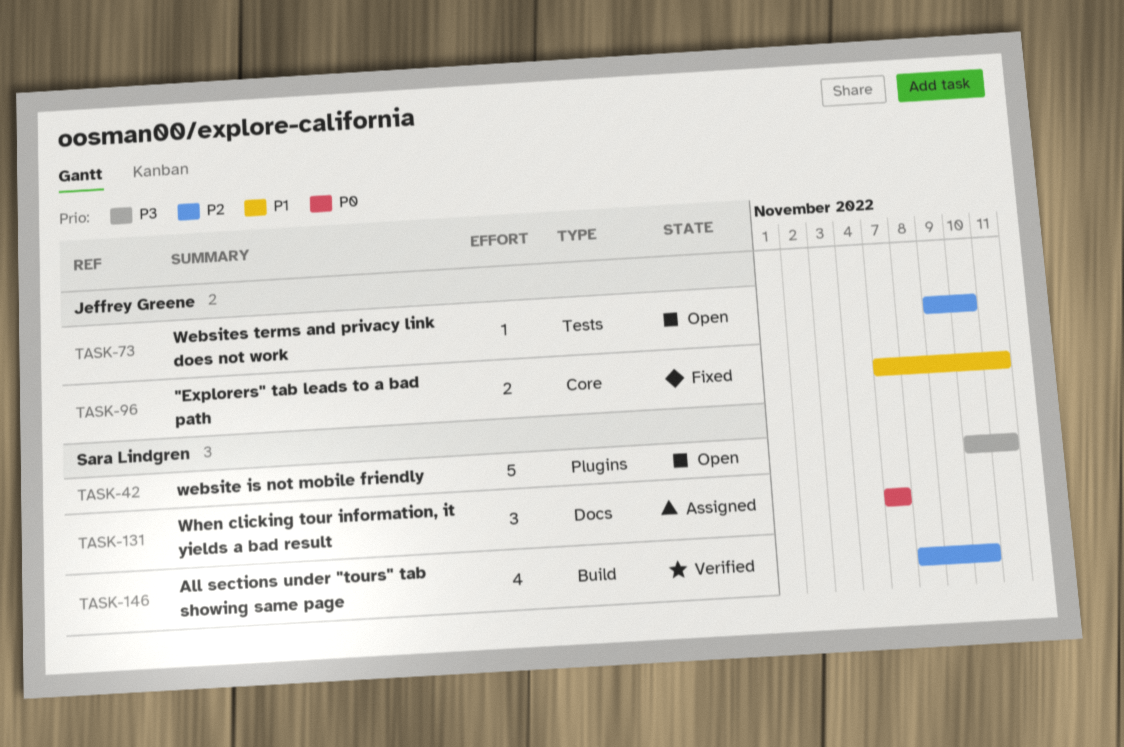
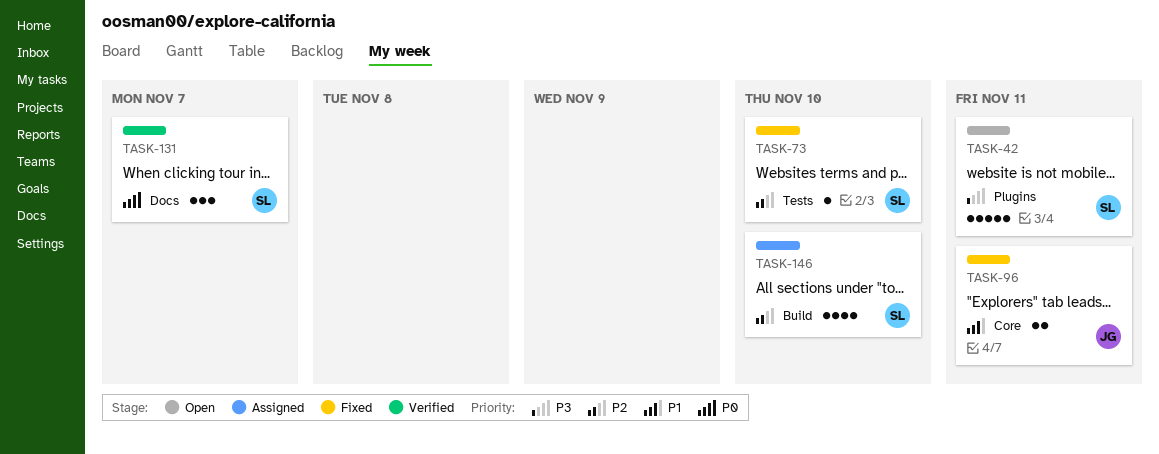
TASK-73, status: Open -> Fixed
TASK-73, owner: Jeffrey Greene -> Sara Lindgren
TASK-131, status: Assigned -> Verified
TASK-146, status: Verified -> Assigned

